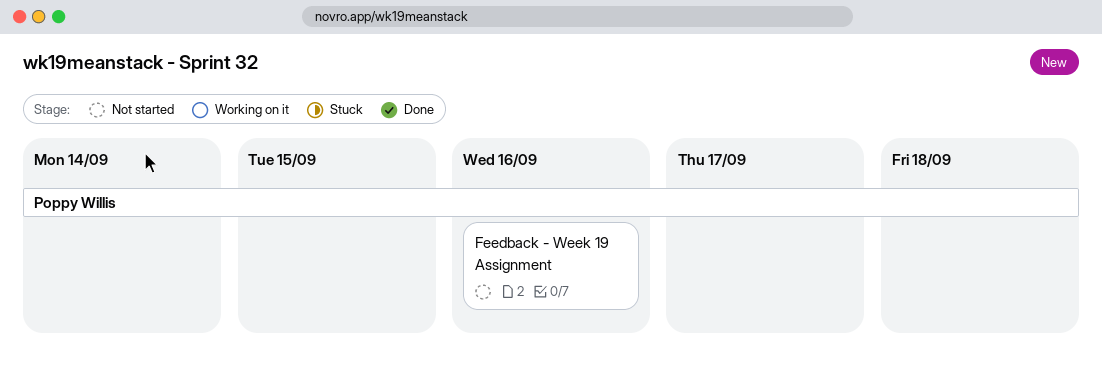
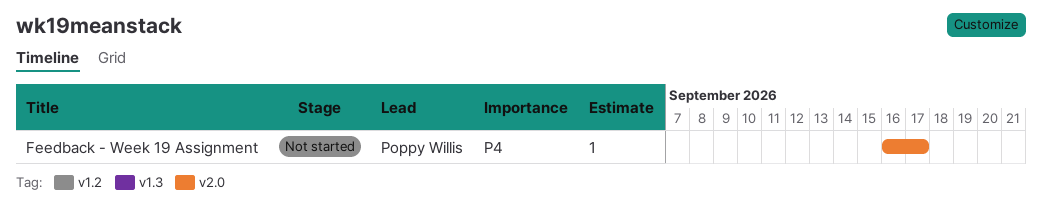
Feedback - Week 19 Assignment, due: Sep 16 -> Sep 17

